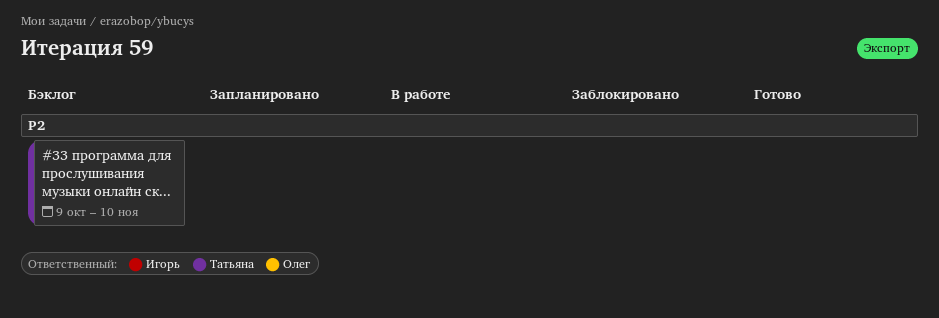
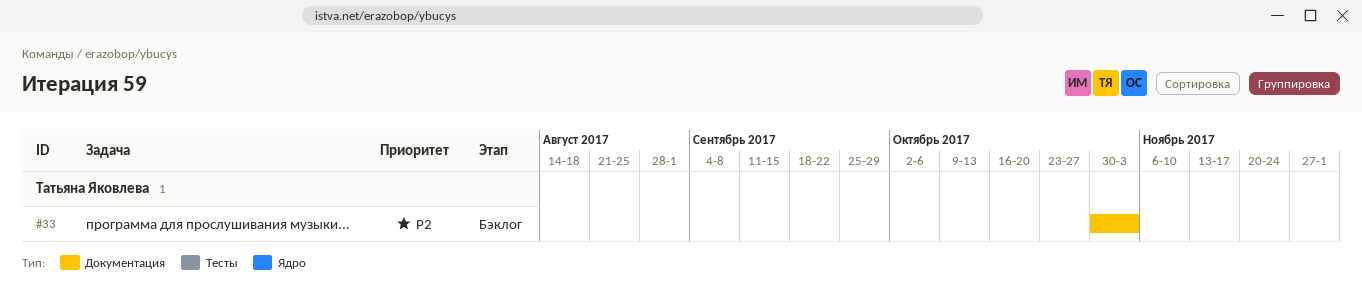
#33, start: Oct 9 -> Oct 30
#33, due: Nov 10 -> Nov 3

